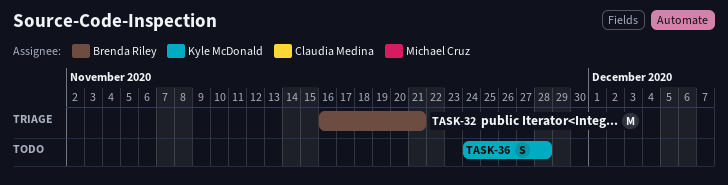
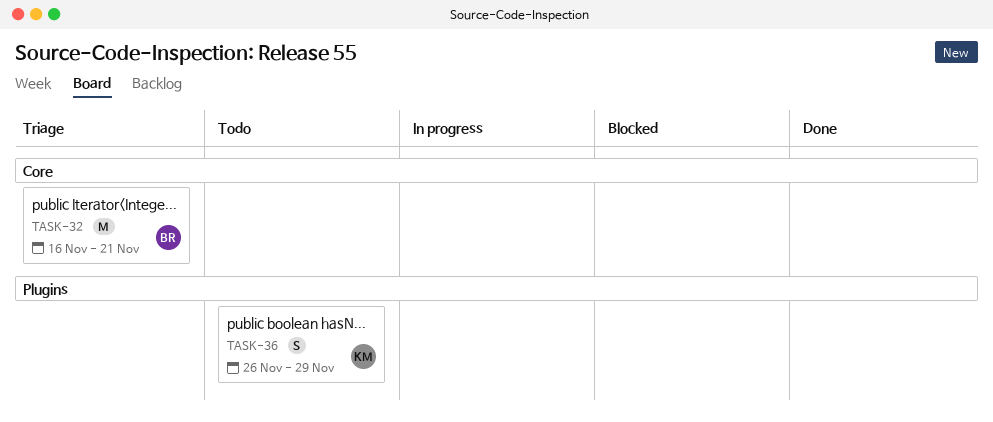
TASK-36, start: Nov 24 -> Nov 26
TASK-36, due: Nov 28 -> Nov 29

